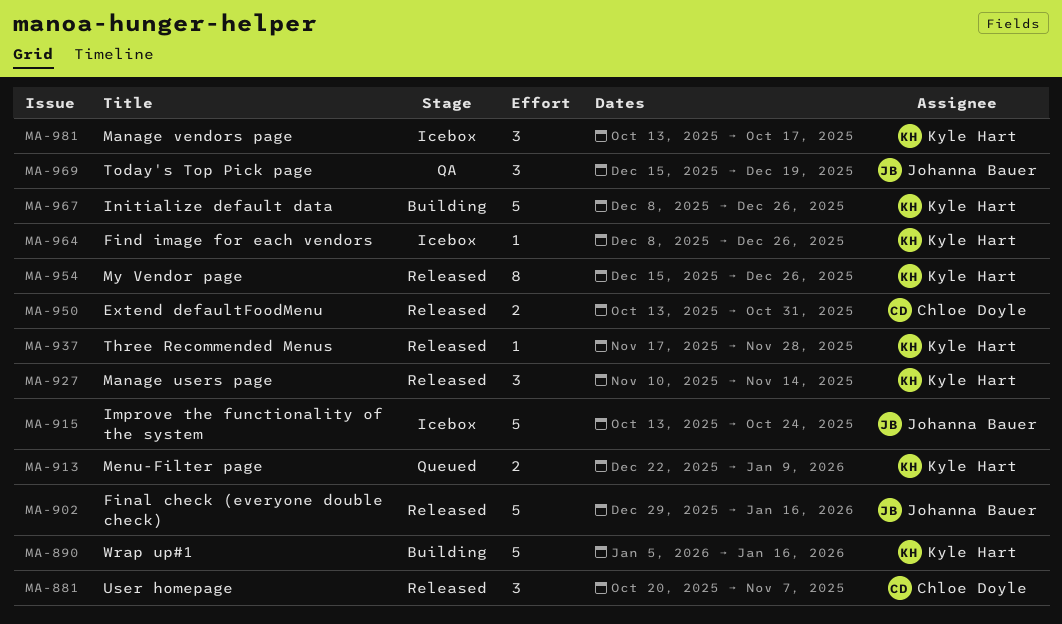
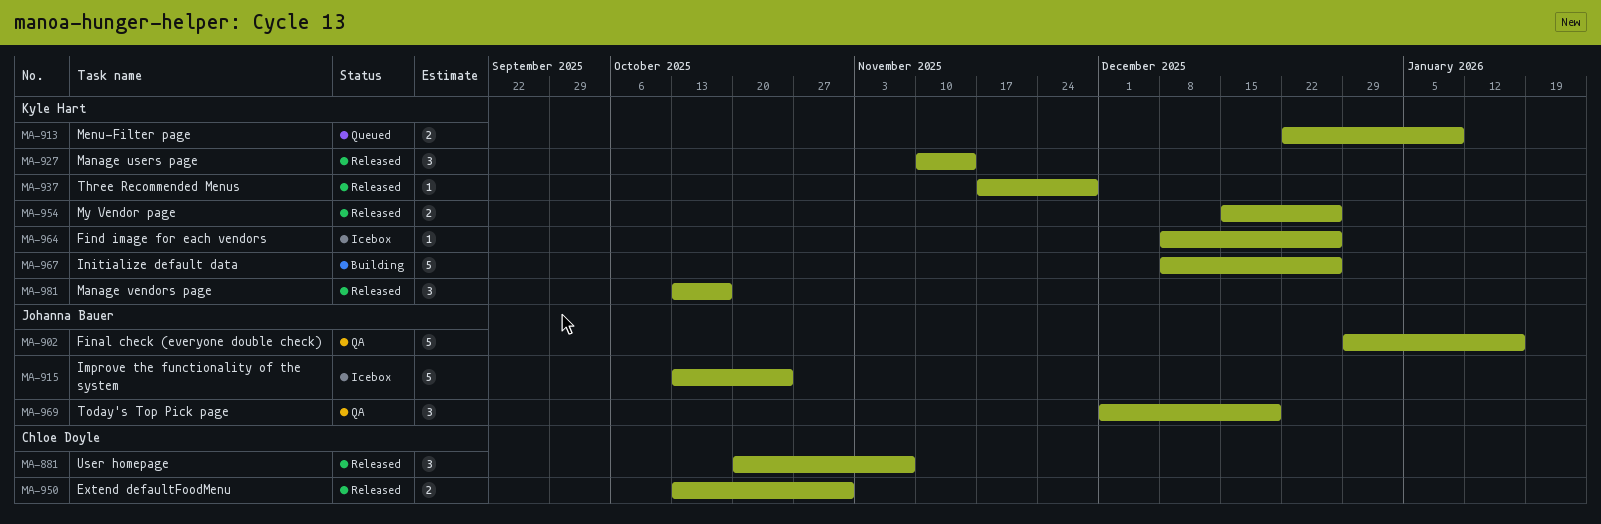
MA-890: present -> none
MA-902, status: Released -> QA
MA-954, estimate: 8 -> 2
MA-969, start: Dec 15 -> Dec 1
MA-981, status: Icebox -> Released

